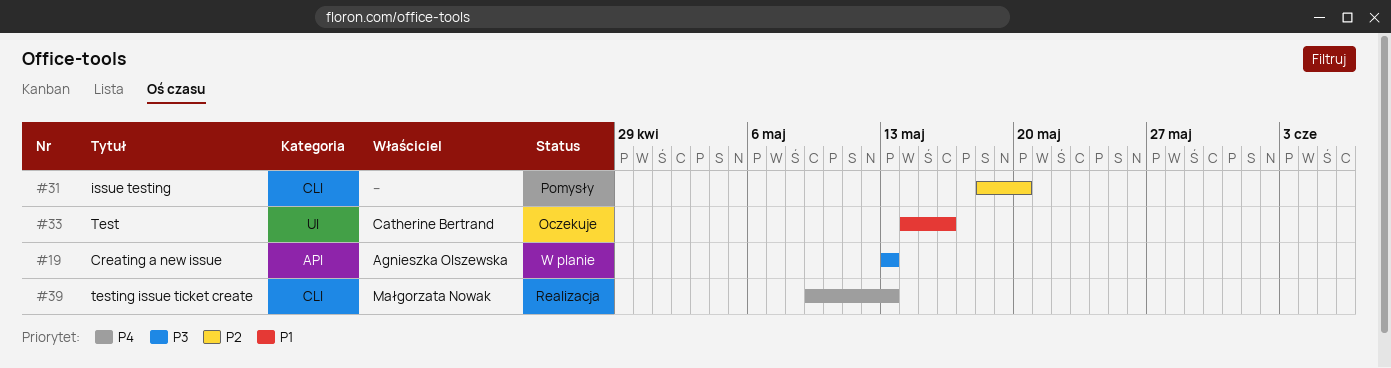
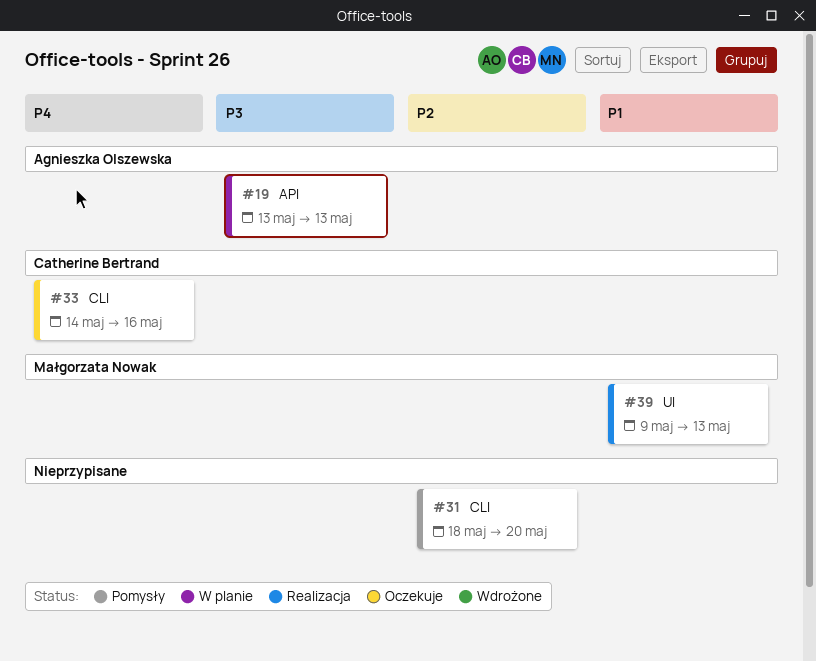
#33, priority: P1 -> P4
#33, label: UI -> CLI
#39, priority: P4 -> P1
#39, label: CLI -> UI

